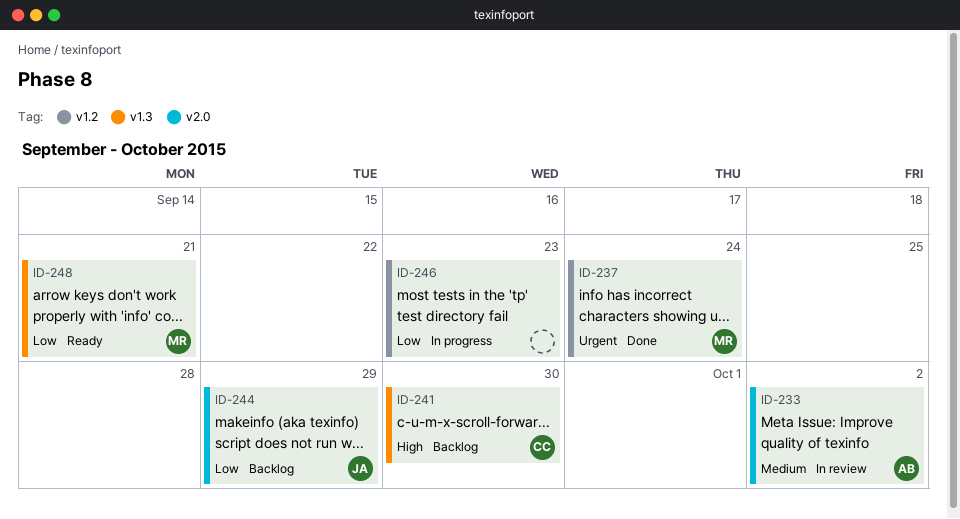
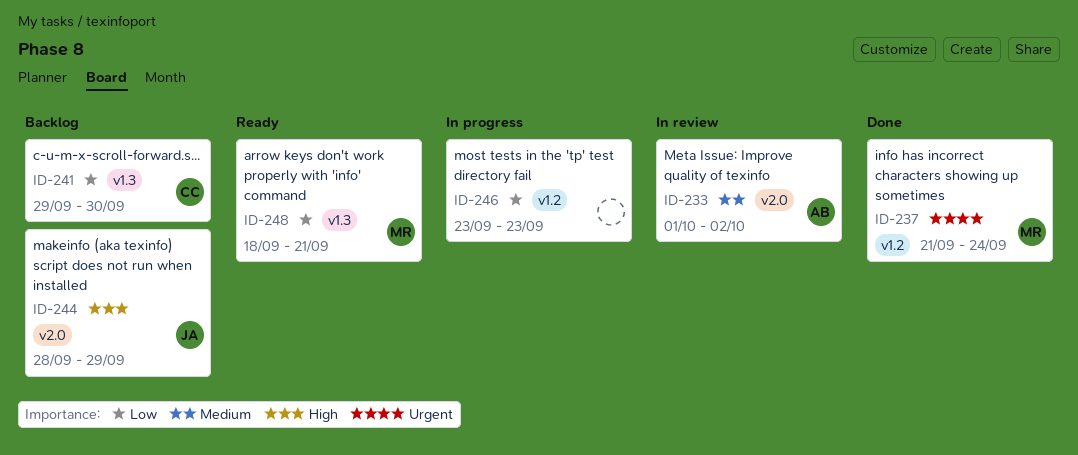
ID-241, priority: High -> Low
ID-244, priority: Low -> High

